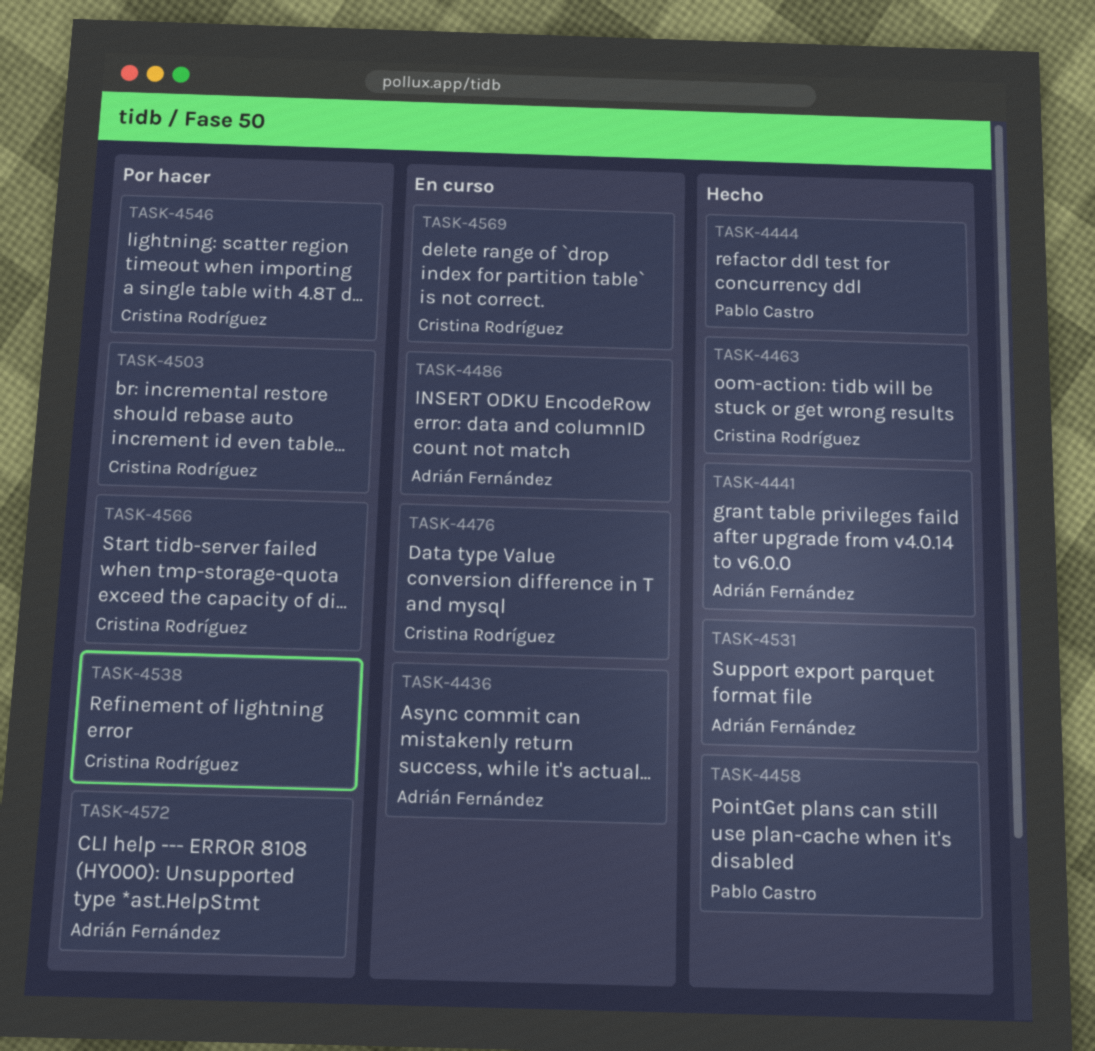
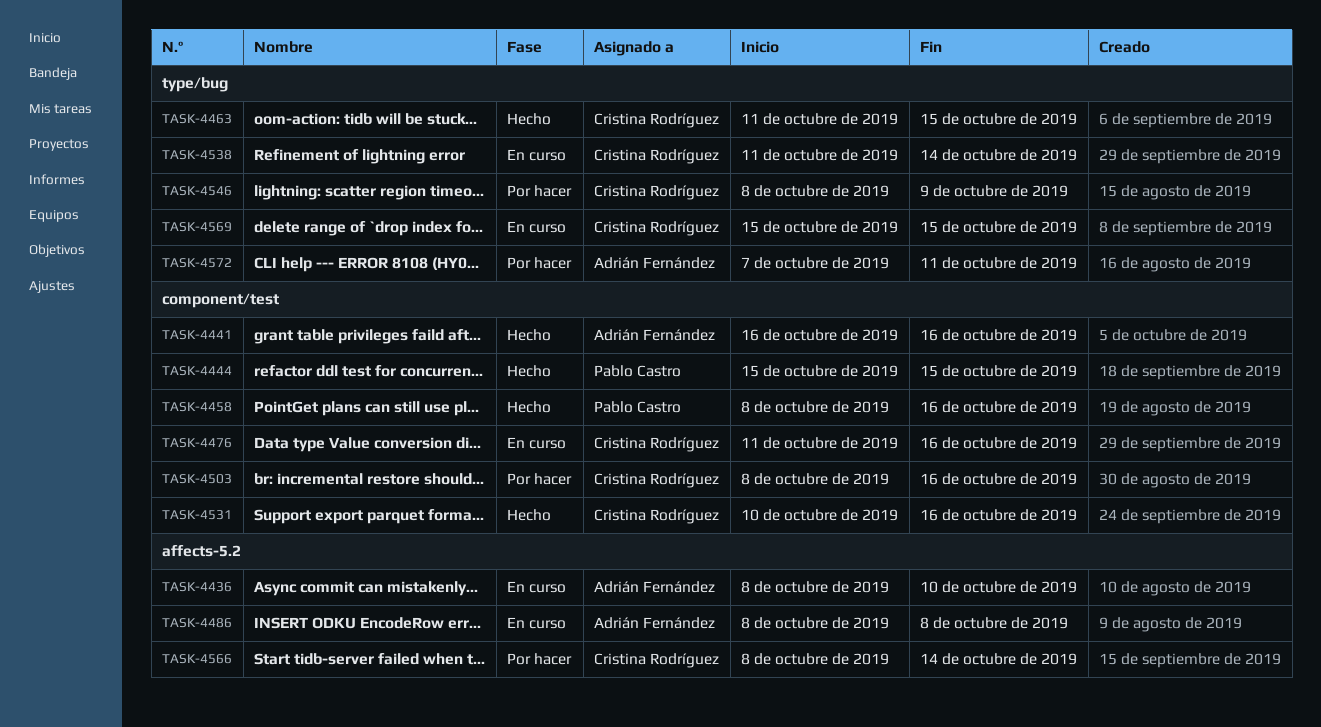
TASK-4531, owner: Adrián Fernández -> Cristina Rodríguez
TASK-4538, status: Por hacer -> En curso

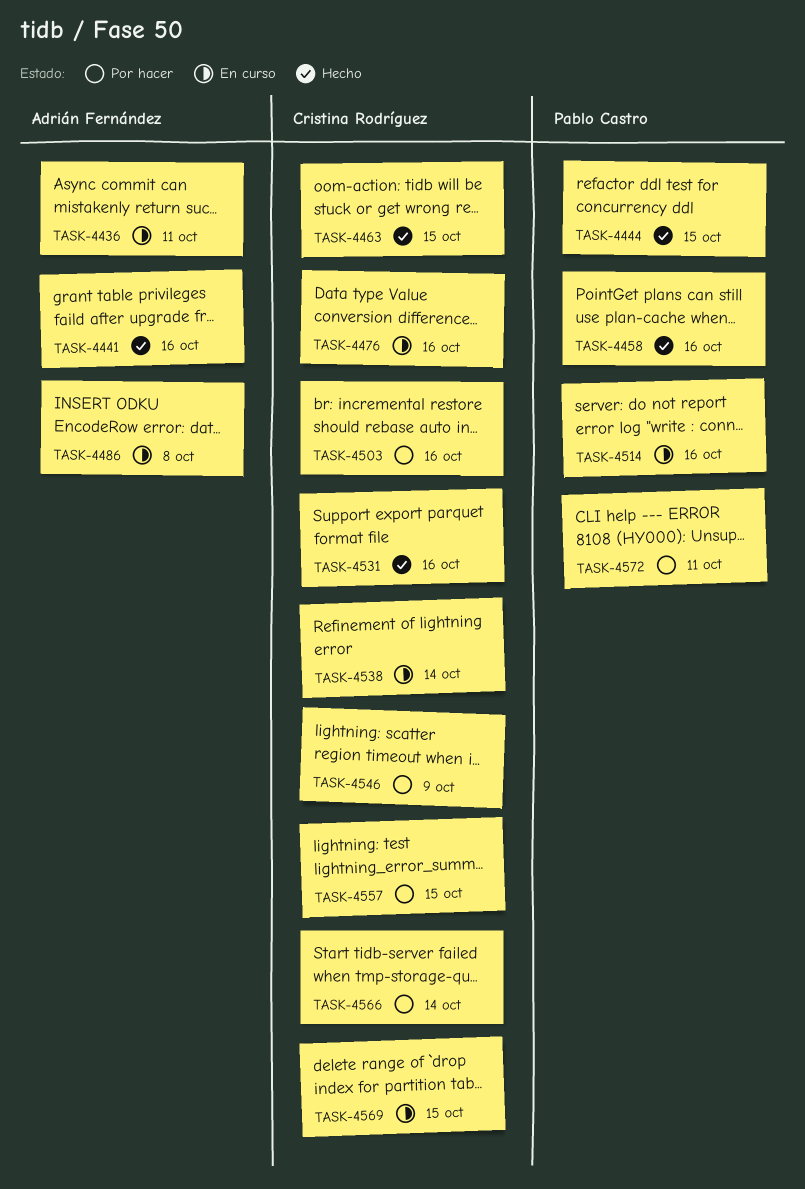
TASK-4436, due: Oct 10 -> Oct 11
TASK-4514: none -> present
TASK-4557: none -> present
TASK-4572, owner: Adrián Fernández -> Pablo Castro

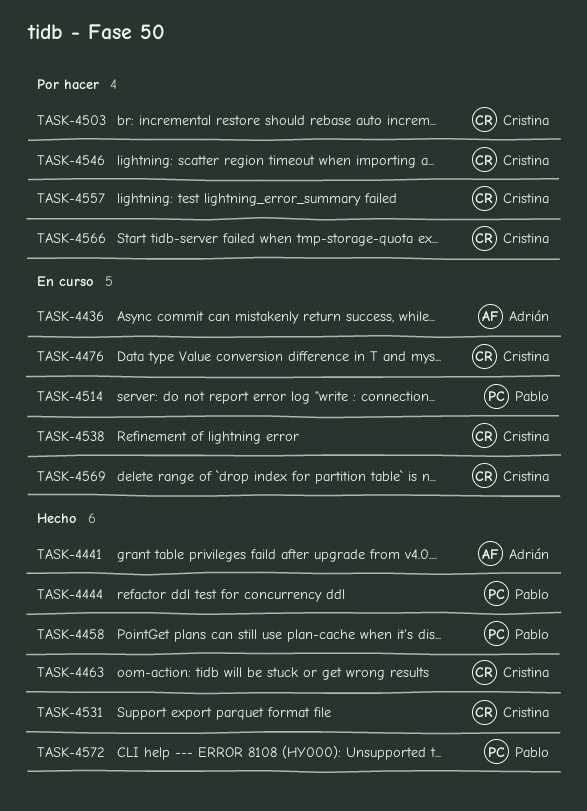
TASK-4486: present -> none
TASK-4572, status: Por hacer -> Hecho

